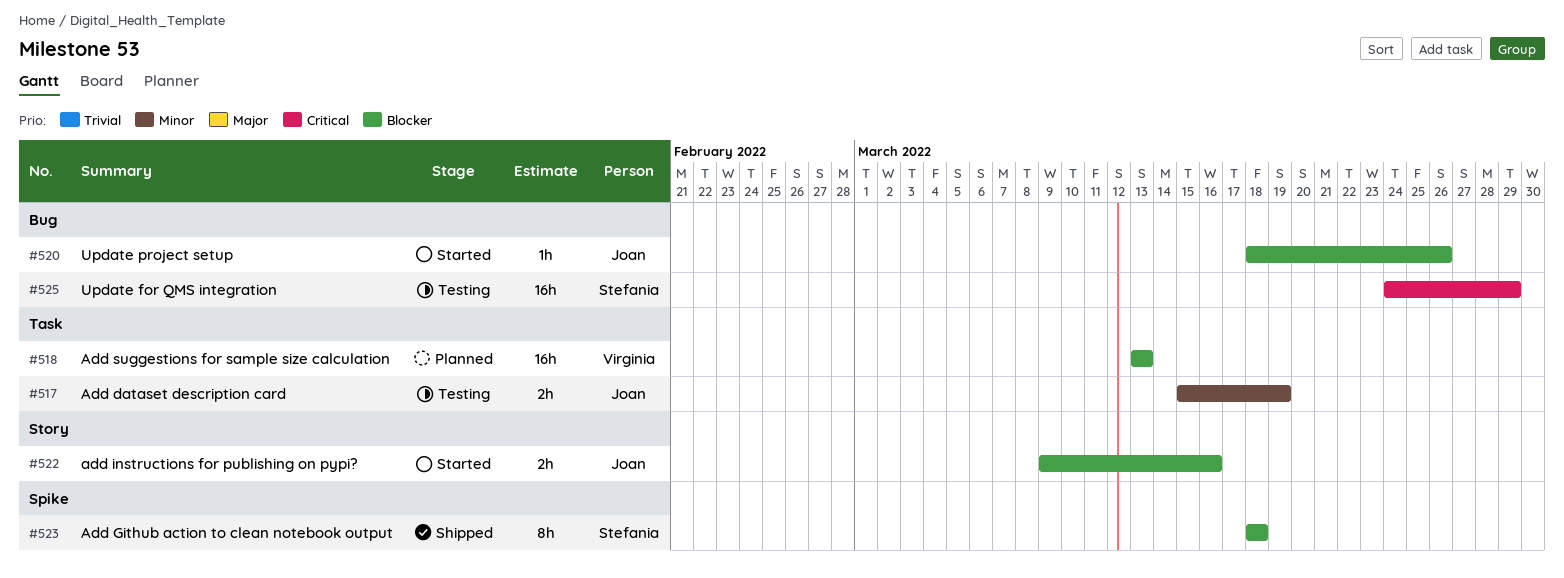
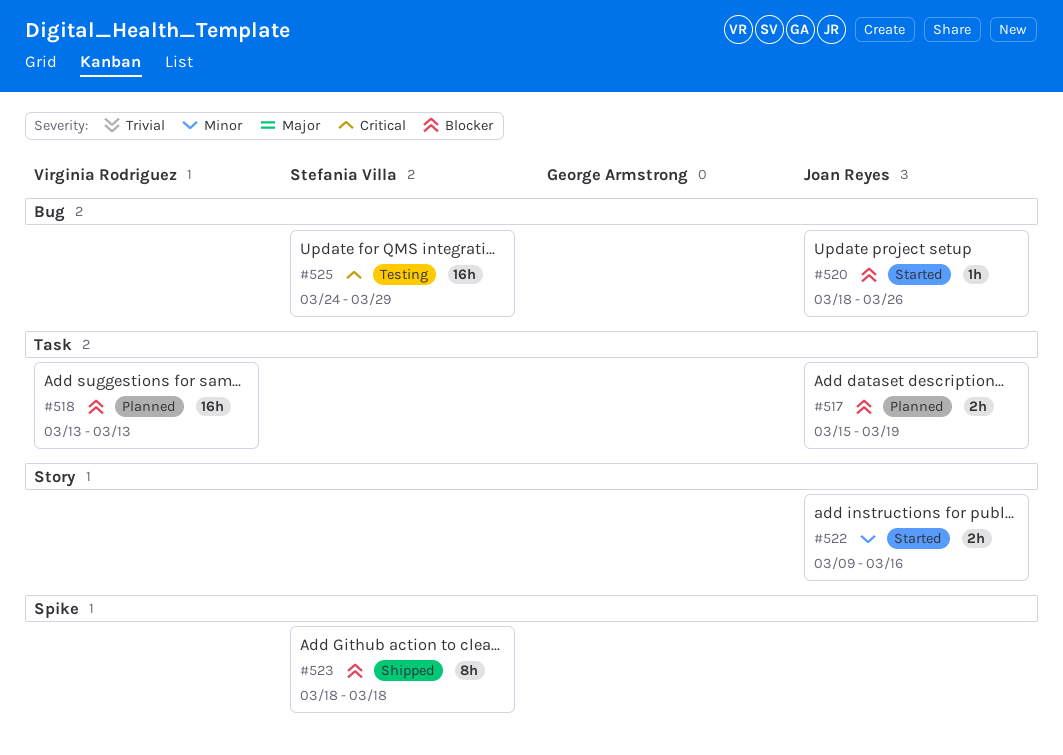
#517, status: Testing -> Planned
#517, priority: Minor -> Blocker
#522, priority: Blocker -> Minor

